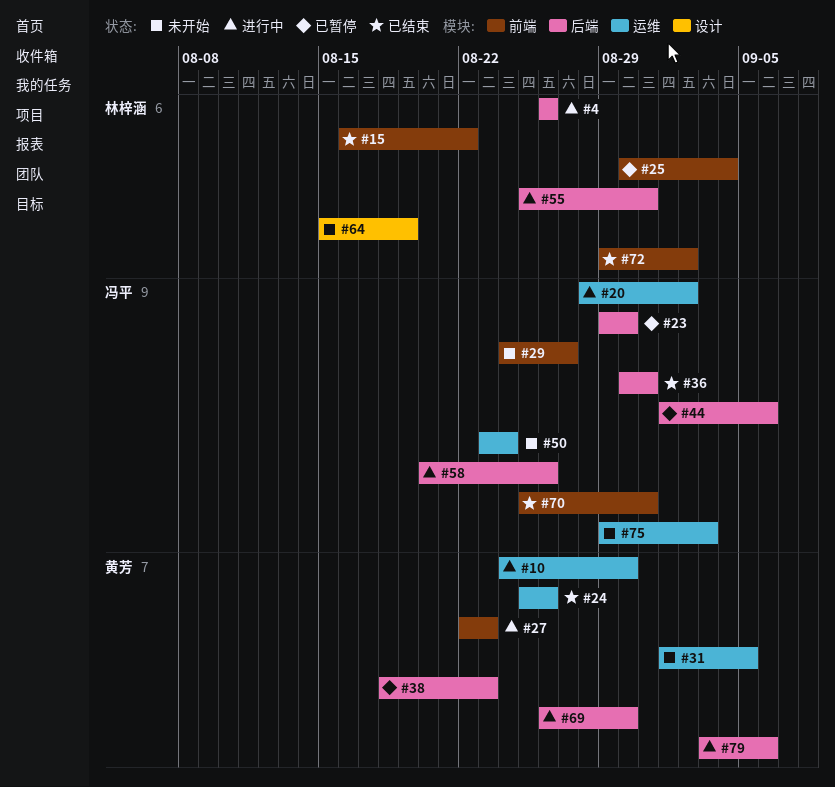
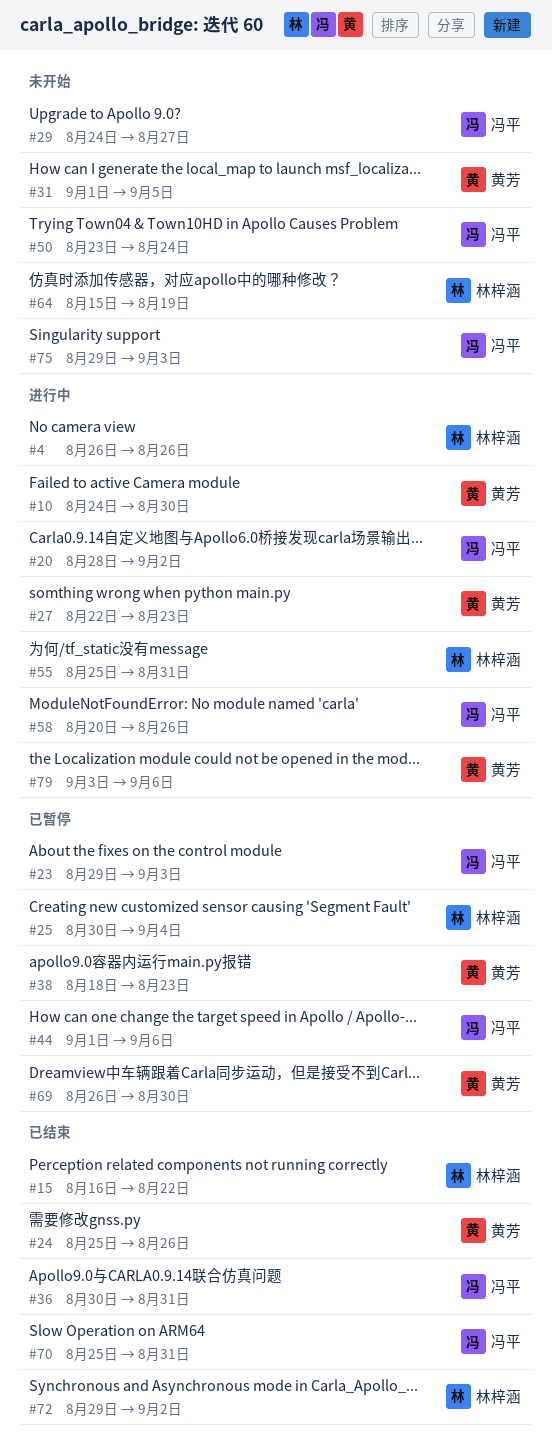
#23, due: Aug 30 -> Sep 3
#69, status: 进行中 -> 已暂停

